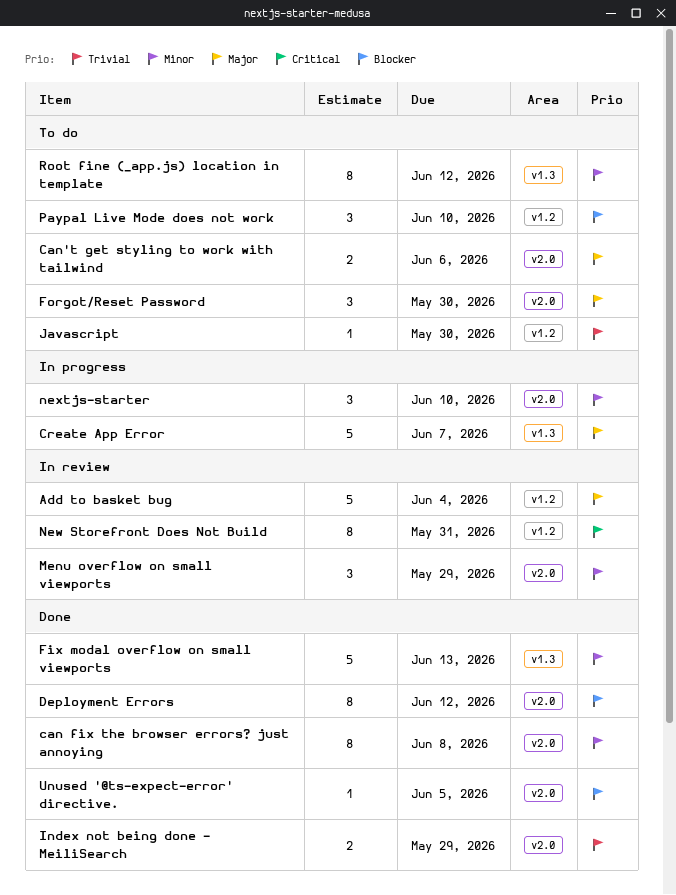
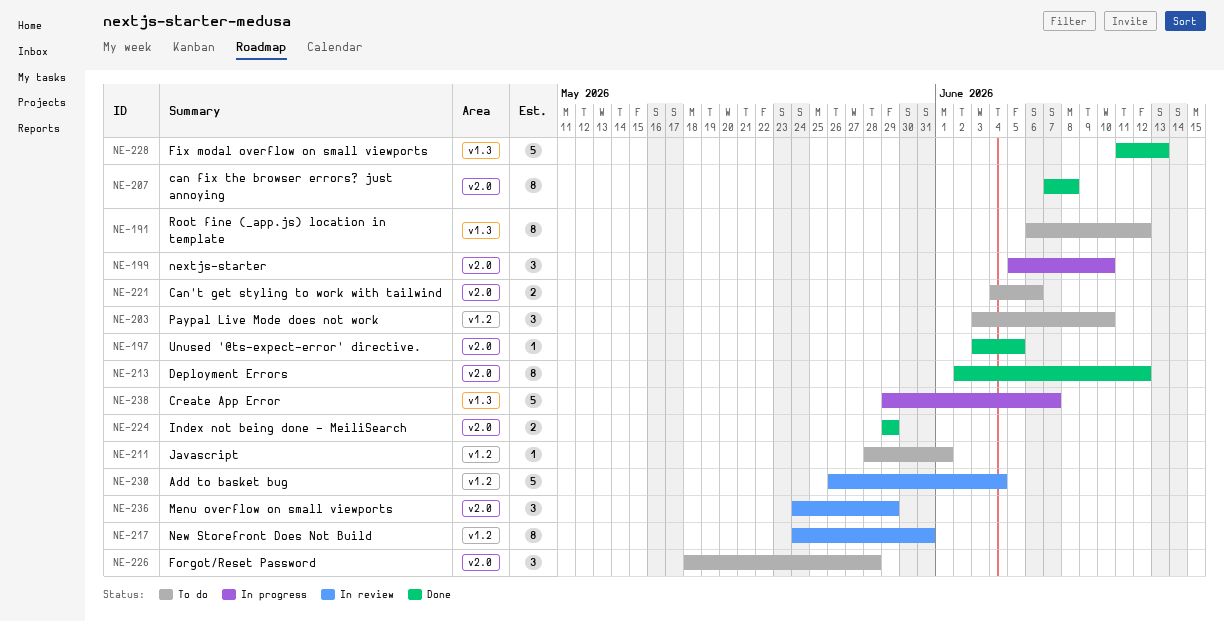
Forgot/Reset Password, due: May 30 -> May 28
Javascript, due: May 30 -> Jun 1

